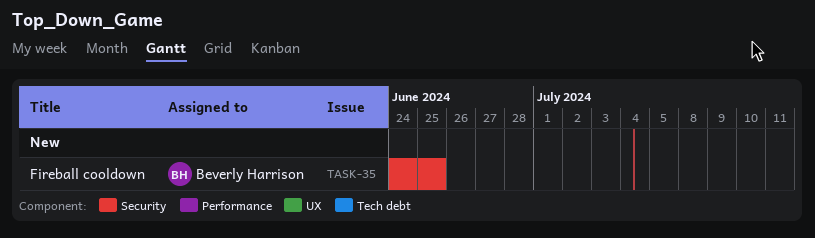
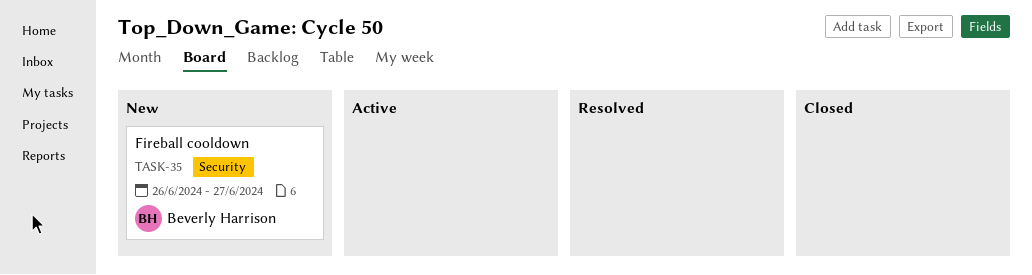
TASK-35, start: Jun 24 -> Jun 26
TASK-35, due: Jun 25 -> Jun 27

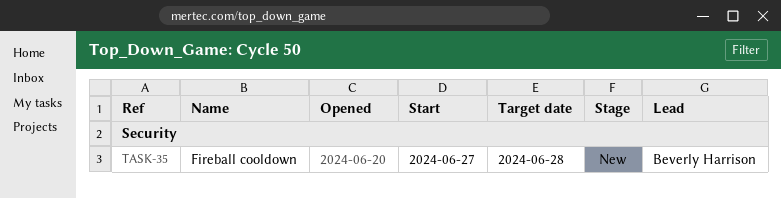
TASK-35, start: Jun 26 -> Jun 27
TASK-35, due: Jun 27 -> Jun 28

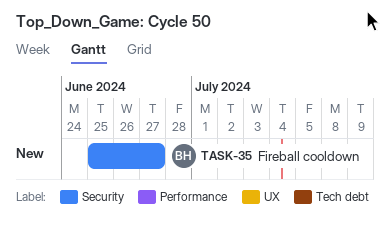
TASK-35, start: Jun 27 -> Jun 25
TASK-35, due: Jun 28 -> Jun 27

